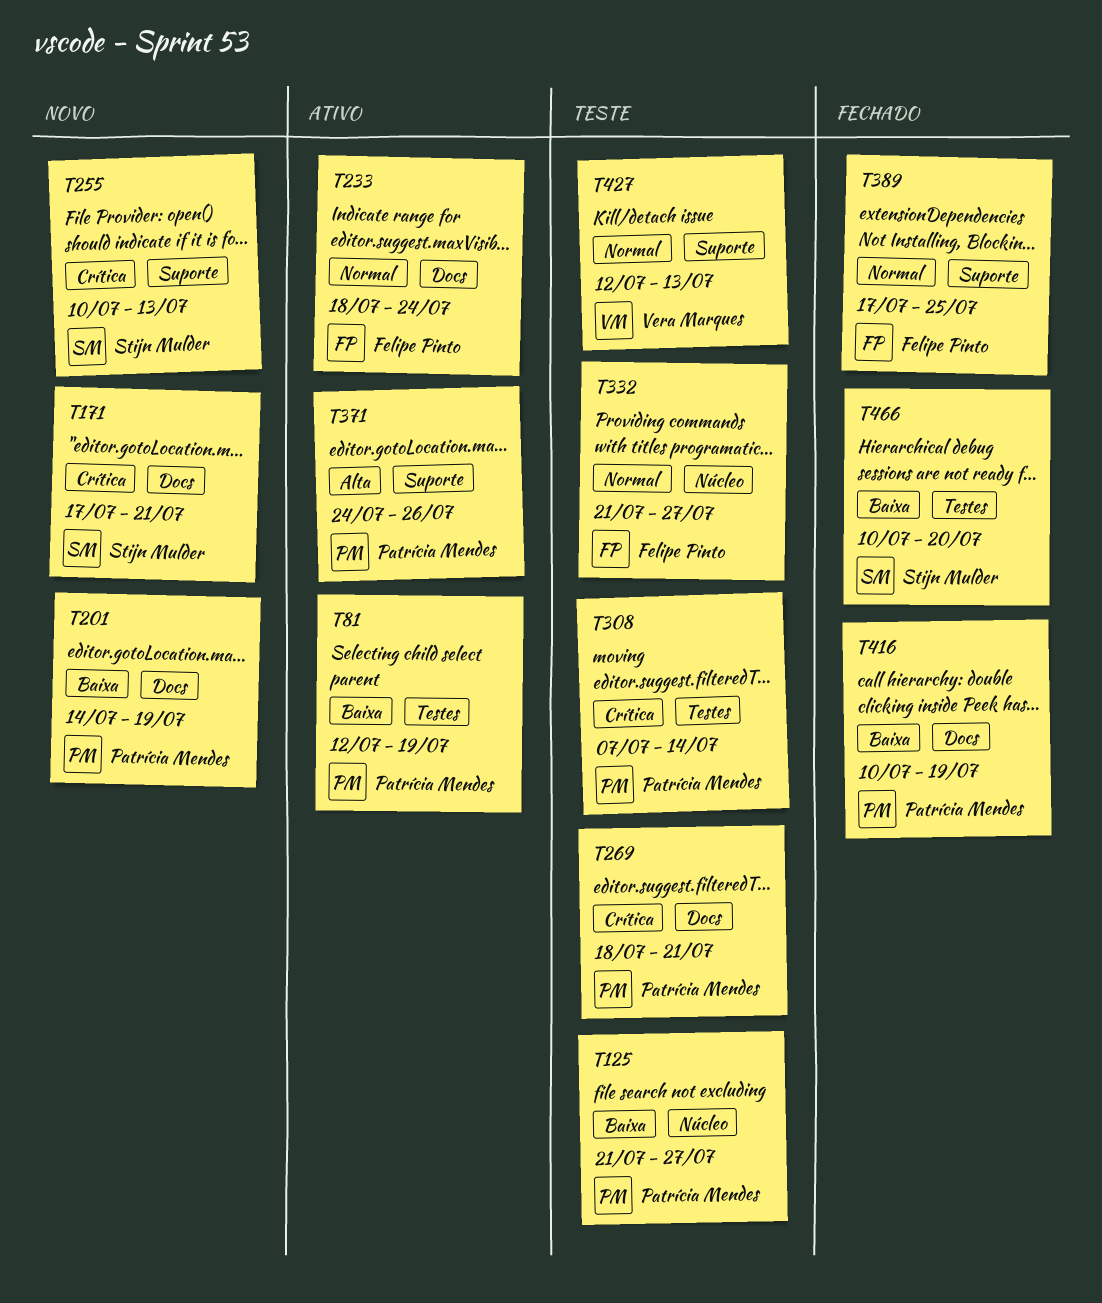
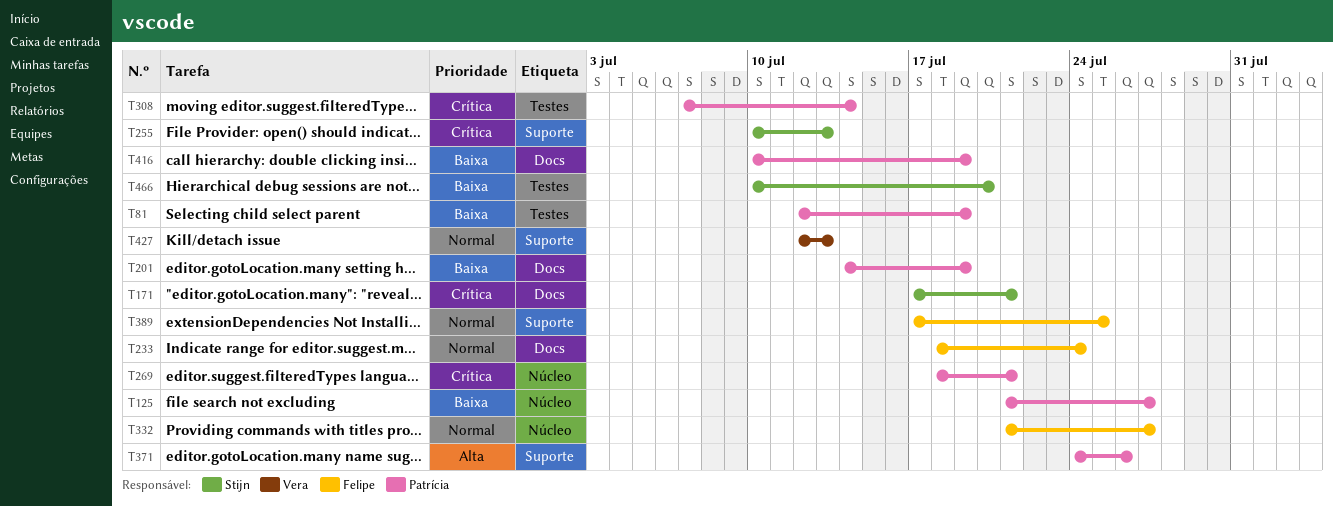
T269, label: Docs -> Núcleo

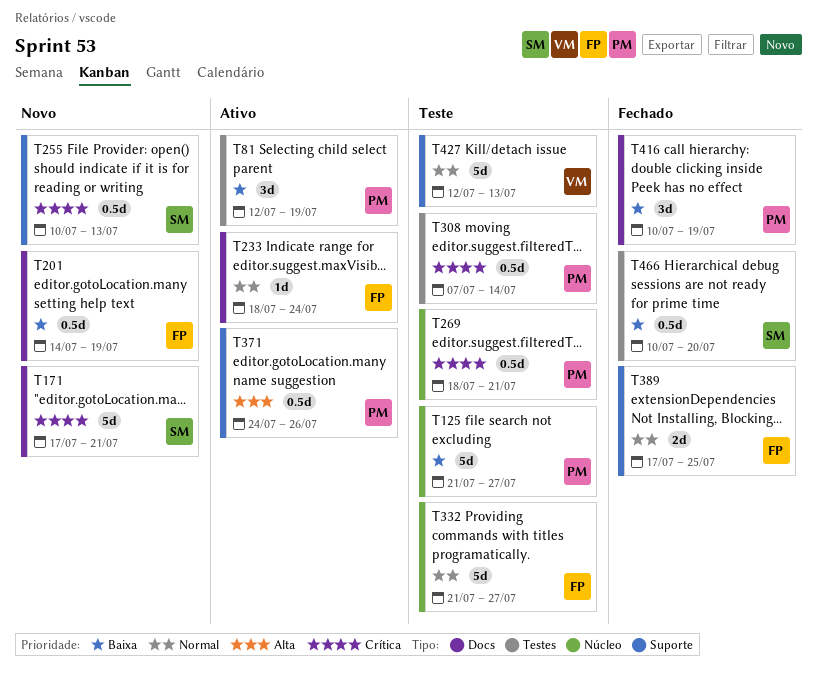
T201, owner: Patrícia -> Felipe

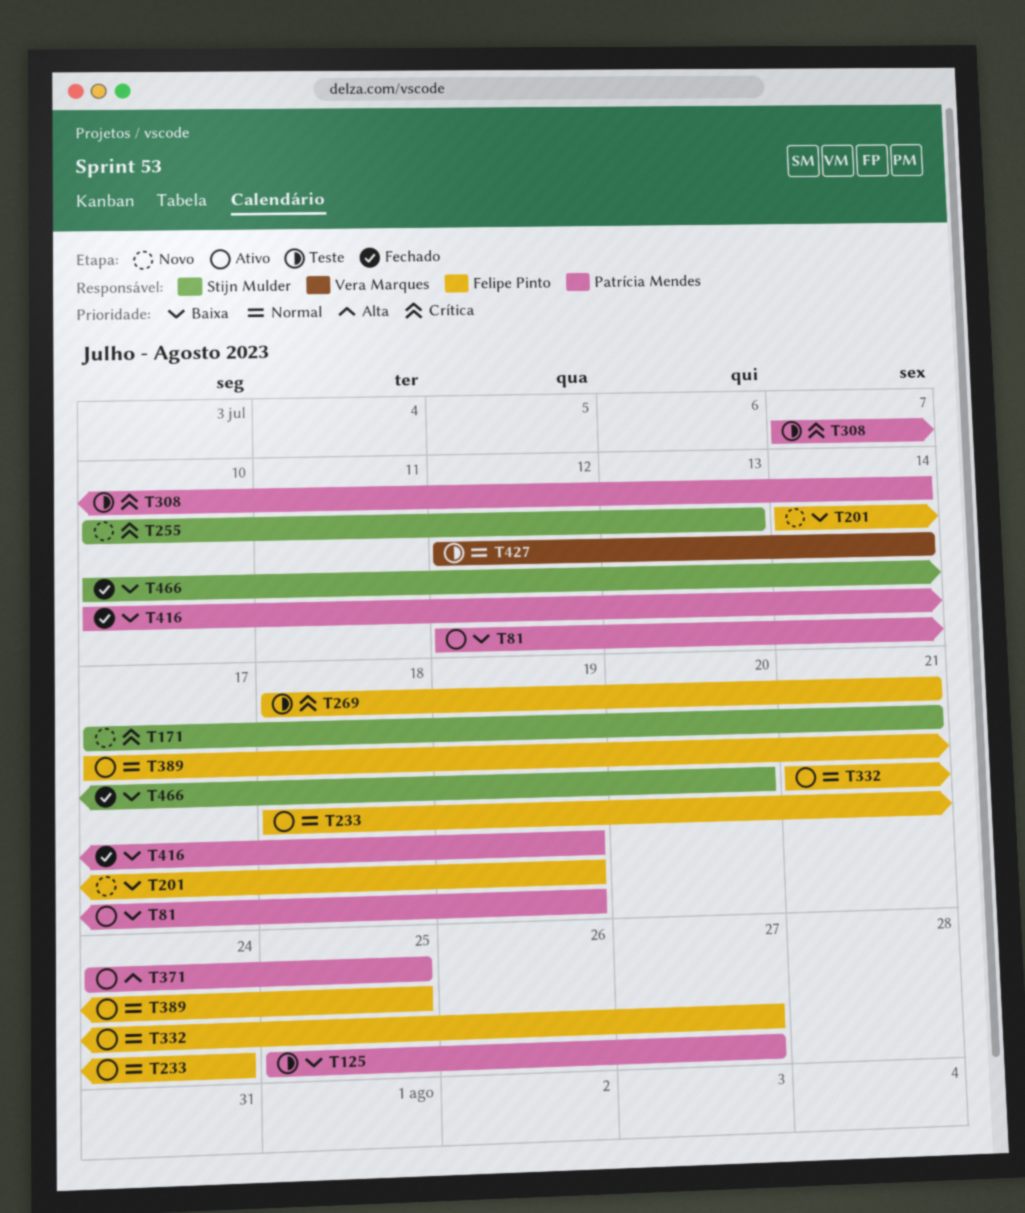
T125, start: Jul 21 -> Jul 25
T269, owner: Patrícia Mendes -> Felipe Pinto
T332, status: Teste -> Ativo
T371, due: Jul 26 -> Jul 25
T389, status: Fechado -> Ativo
T427, due: Jul 13 -> Jul 14

